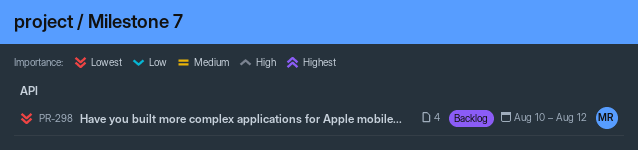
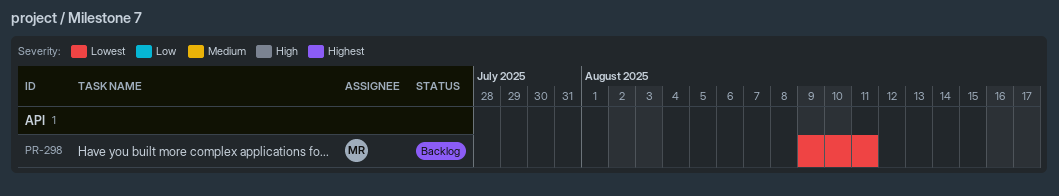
PR-298, start: Aug 10 -> Aug 9
PR-298, due: Aug 12 -> Aug 11

